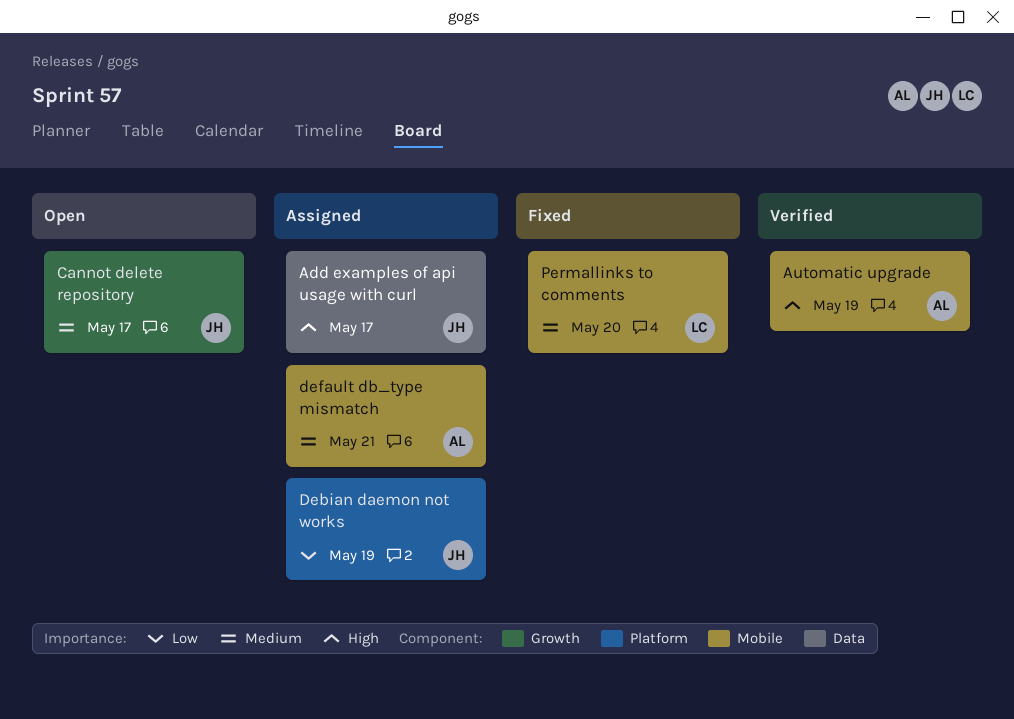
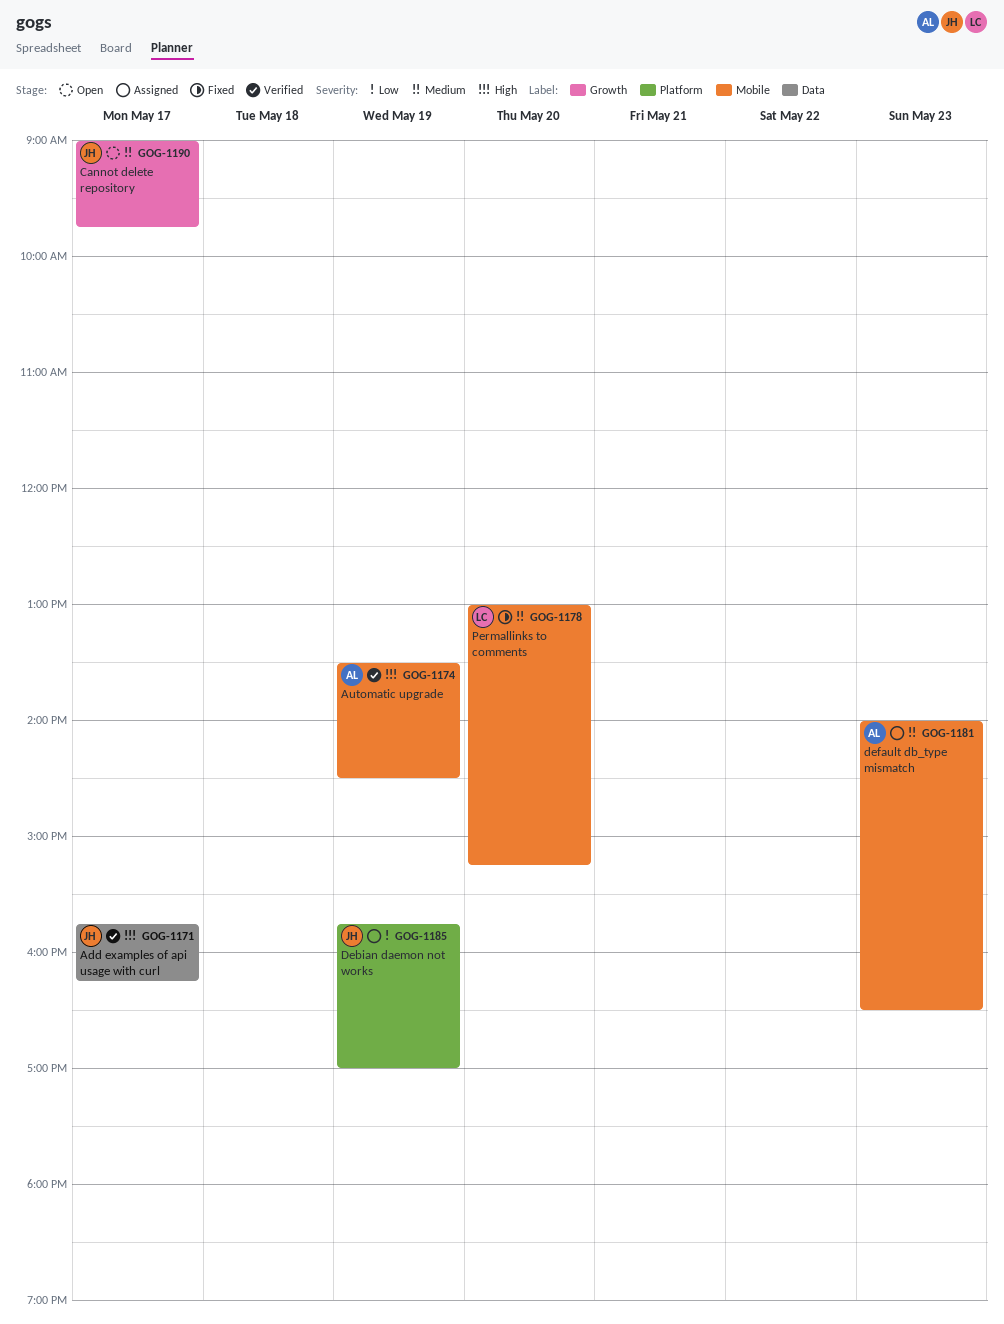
Add examples of api usage with curl, status: Assigned -> Verified
default db_type mismatch, day: May 21 -> May 23

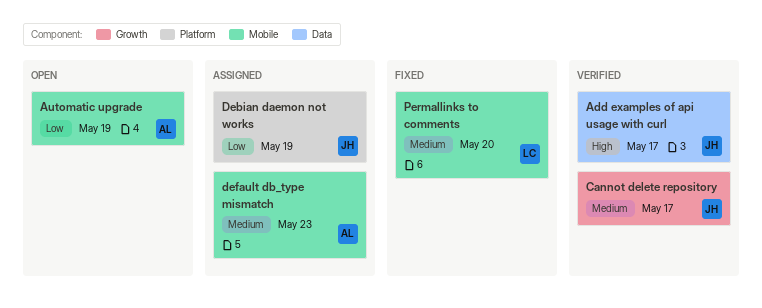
Automatic upgrade, status: Verified -> Open
Automatic upgrade, priority: High -> Low
Cannot delete repository, status: Open -> Verified

